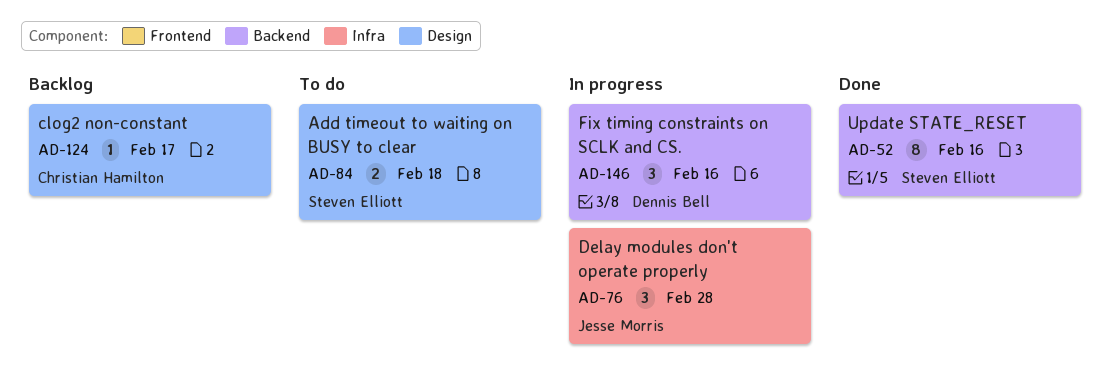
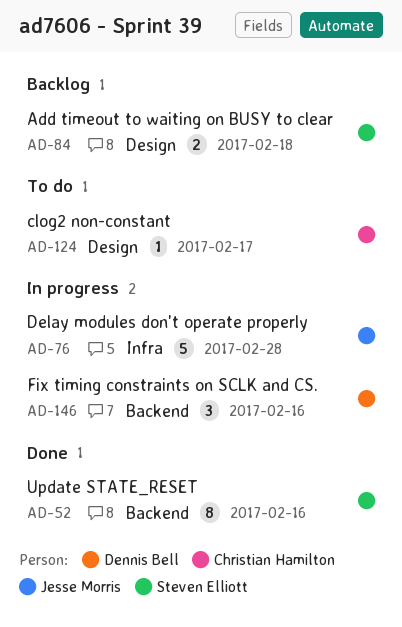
AD-76, estimate: 3 -> 5
AD-84, status: To do -> Backlog
AD-124, status: Backlog -> To do

